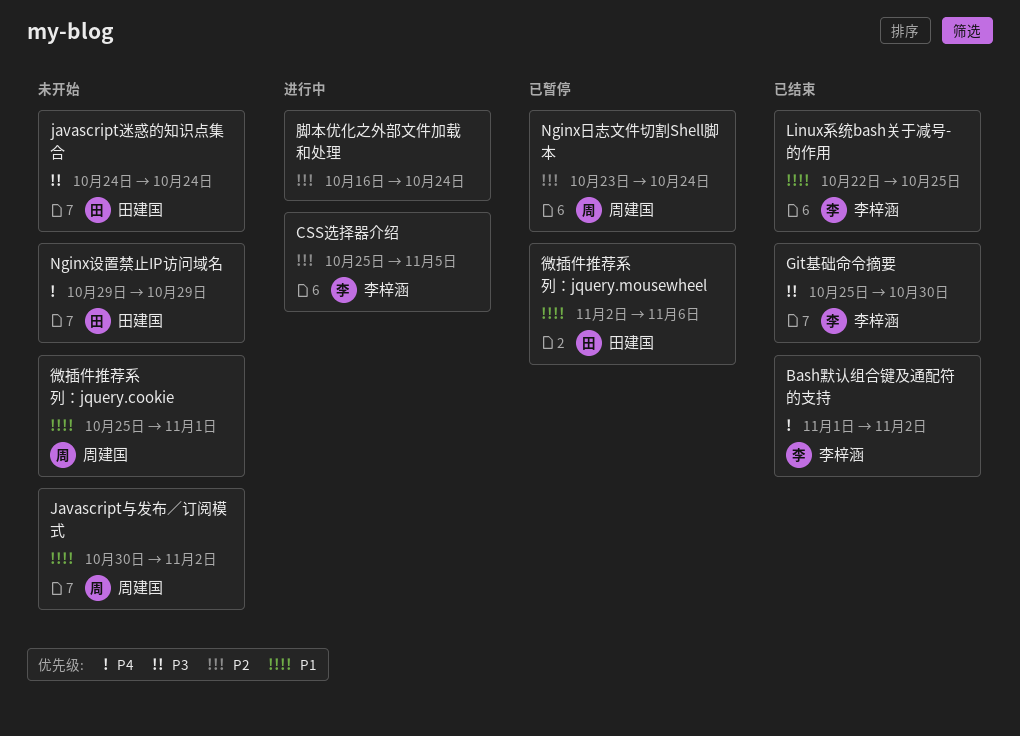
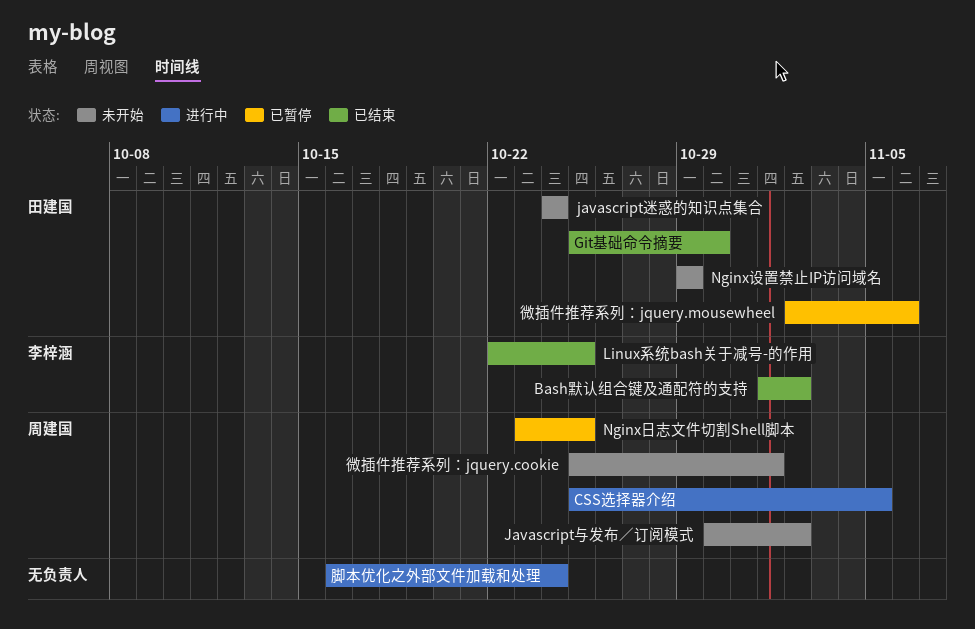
CSS选择器介绍, owner: 李梓涵 -> 周建国
Git基础命令摘要, owner: 李梓涵 -> 田建国
Nginx日志文件切割Shell脚本, due: Oct 24 -> Oct 25

